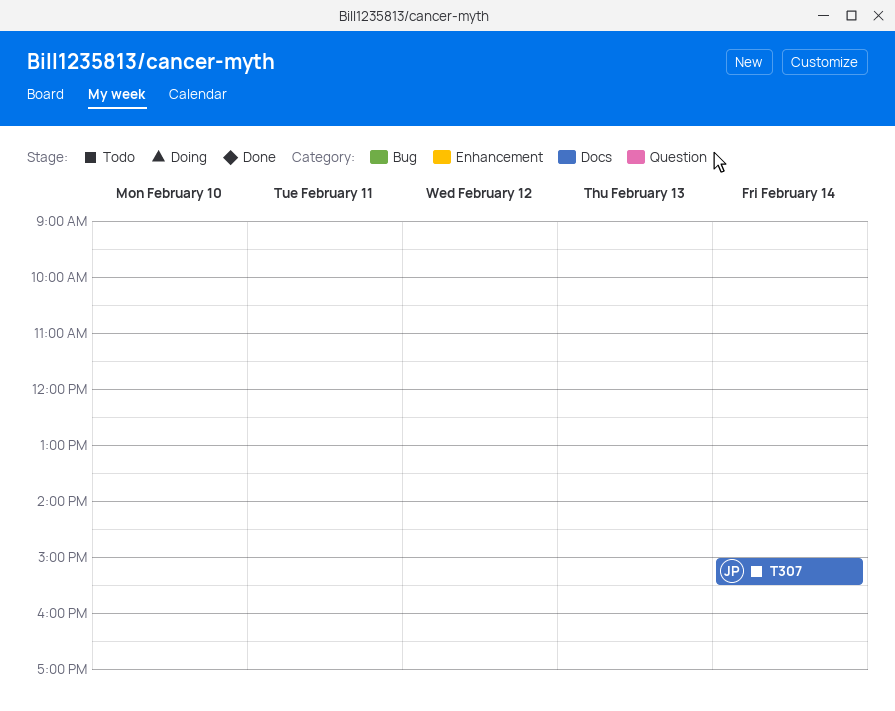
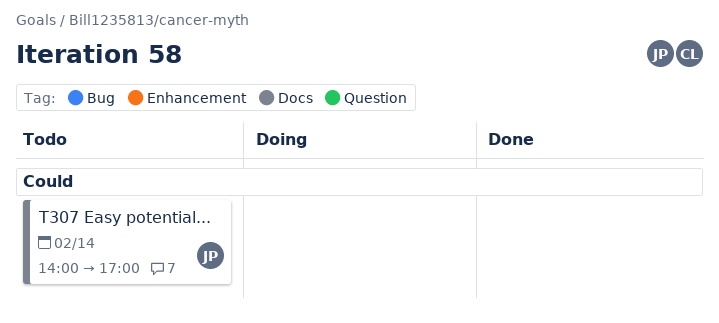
T307, begins: 15:00 -> 14:00
T307, ends: 15:30 -> 17:00

